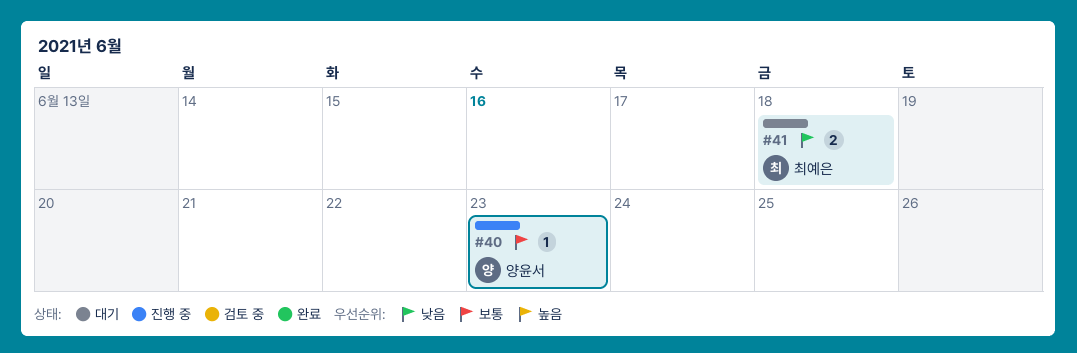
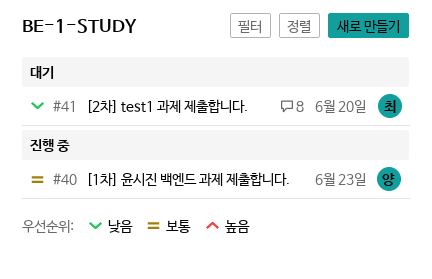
#41, due: Jun 18 -> Jun 20

